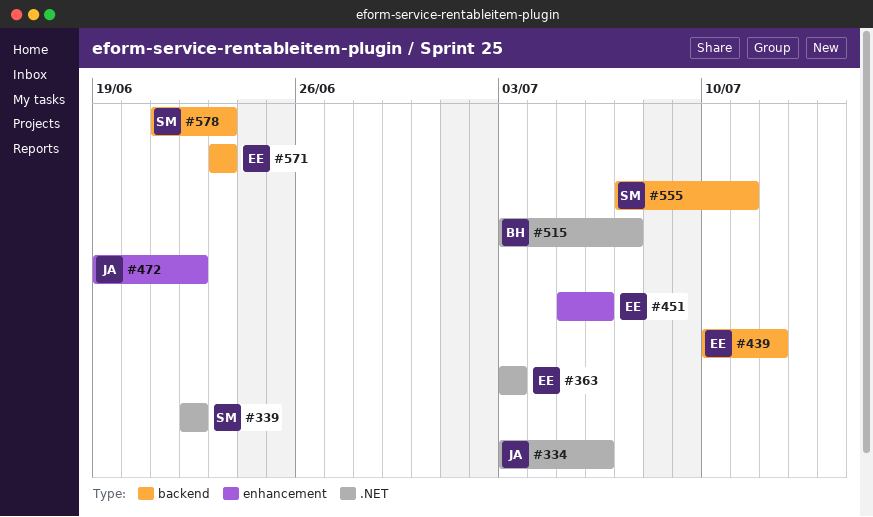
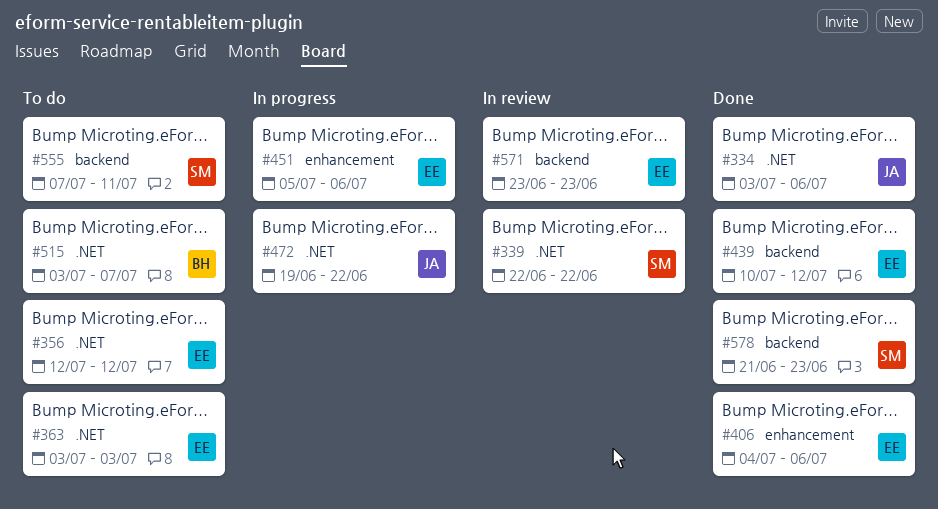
#356: none -> present
#406: none -> present
#472, label: enhancement -> .NET

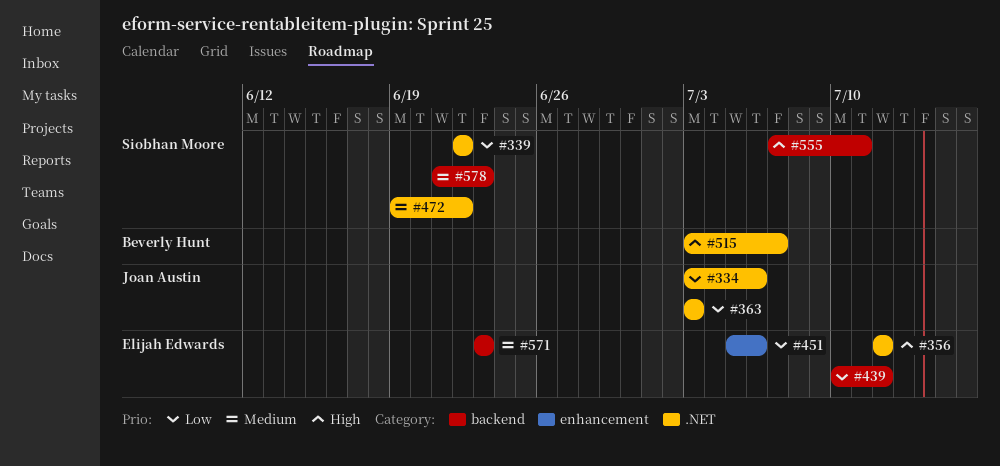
#363, owner: Elijah Edwards -> Joan Austin
#406: present -> none
#472, owner: Joan Austin -> Siobhan Moore

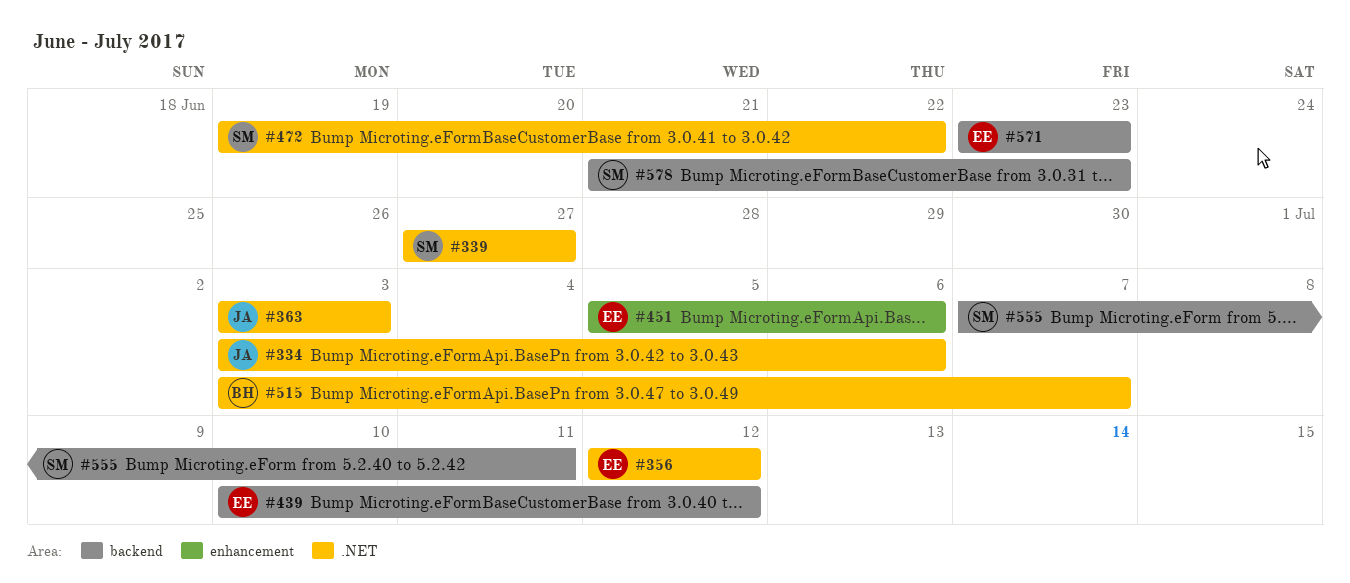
#339, start: Jun 22 -> Jun 27
#339, due: Jun 22 -> Jun 27

